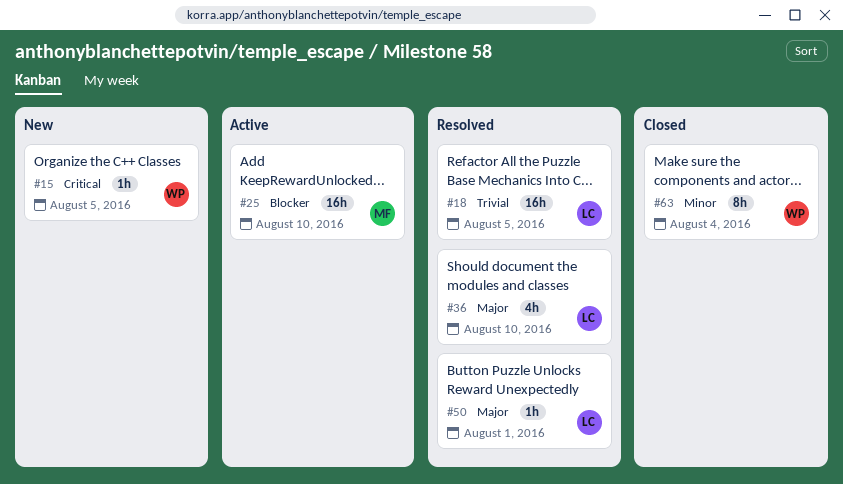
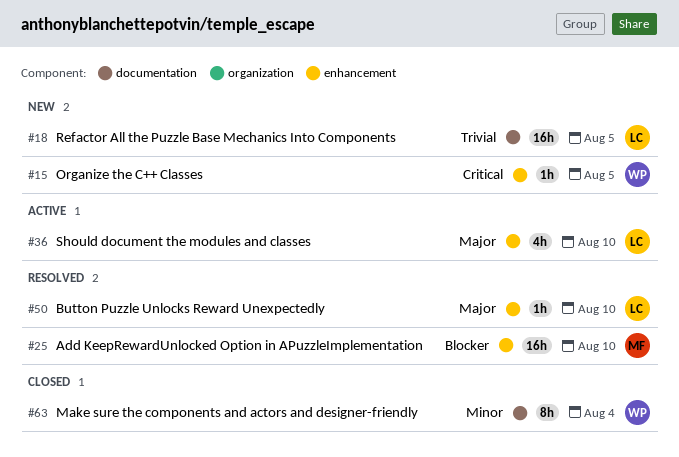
#18, status: Resolved -> New
#25, status: Active -> Resolved
#36, status: Resolved -> Active
#50, due: Aug 1 -> Aug 10

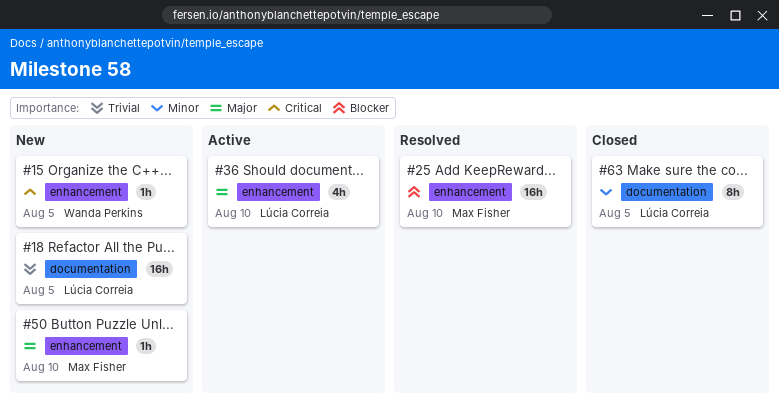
#50, status: Resolved -> New
#50, owner: Lúcia Correia -> Max Fisher
#63, owner: Wanda Perkins -> Lúcia Correia
#63, due: Aug 4 -> Aug 5

